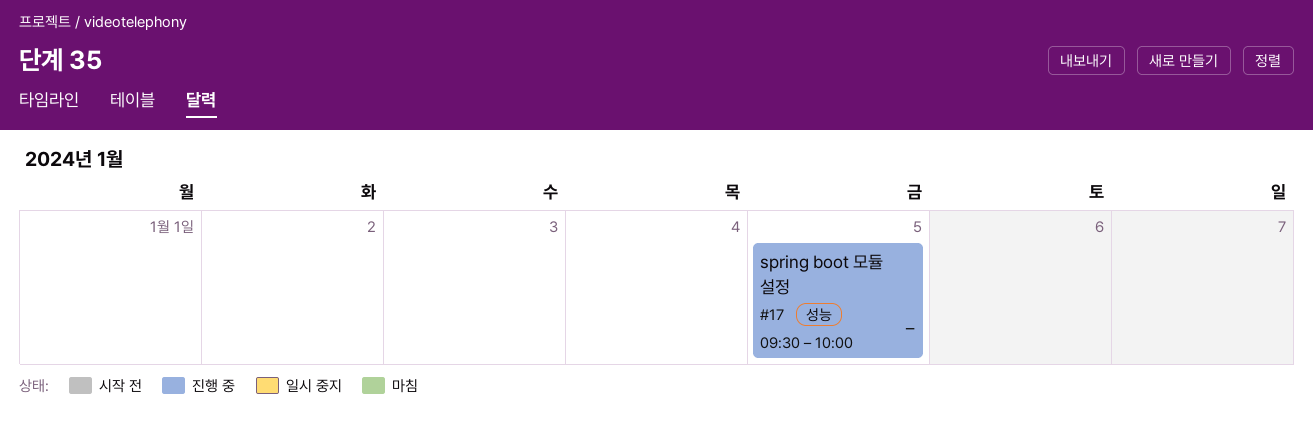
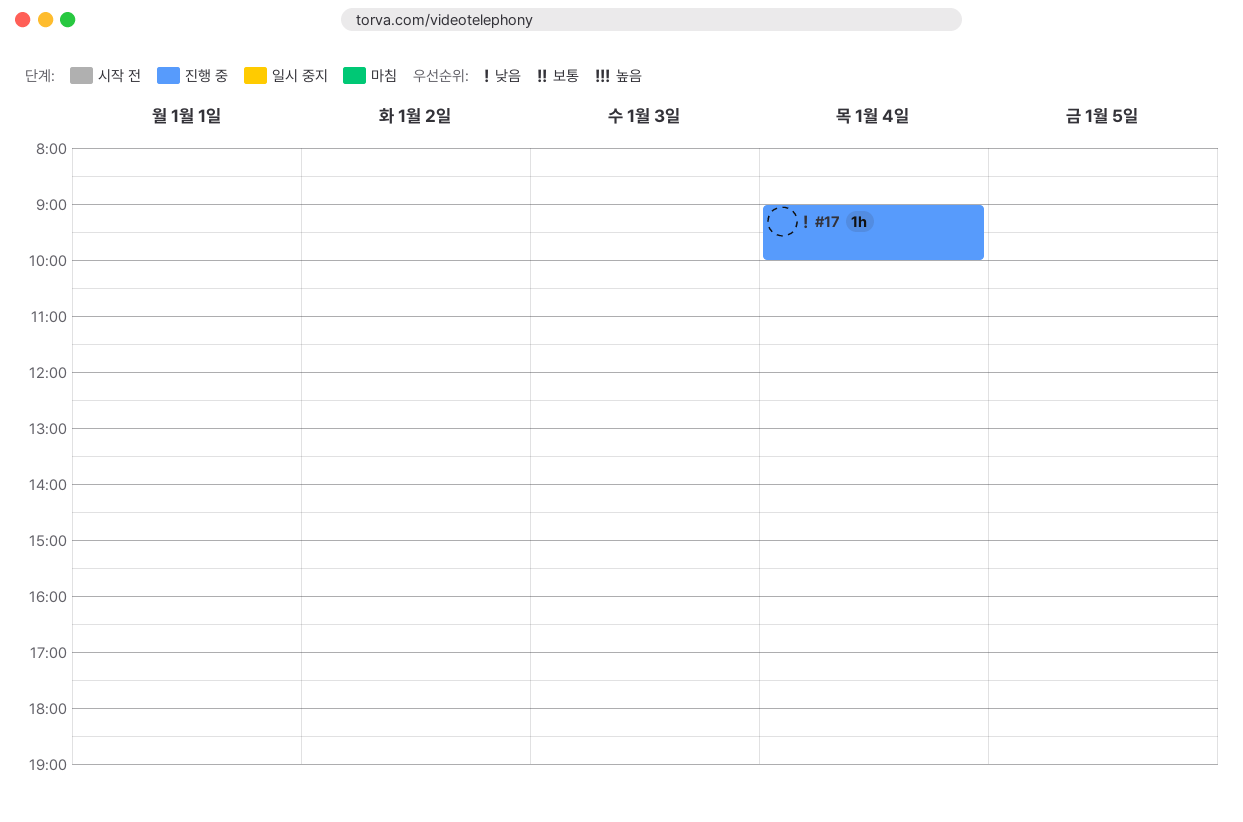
#17, day: Jan 5 -> Jan 4
#17, begins: 09:30 -> 09:00

